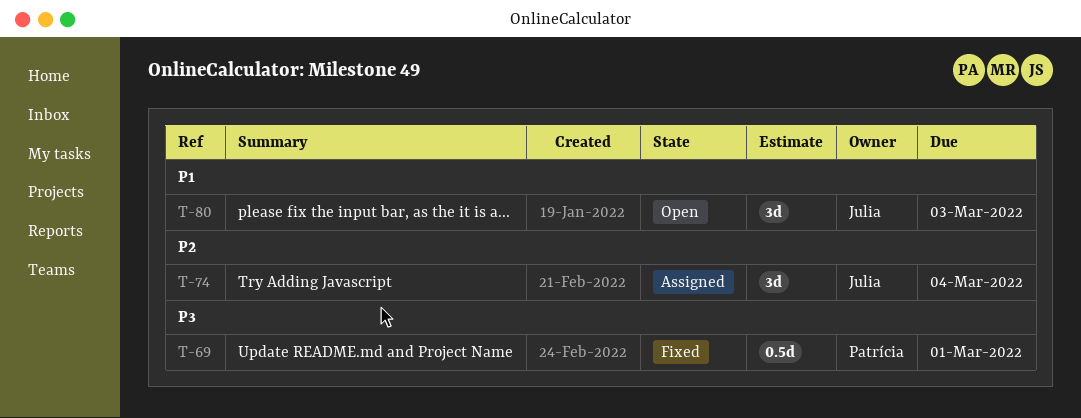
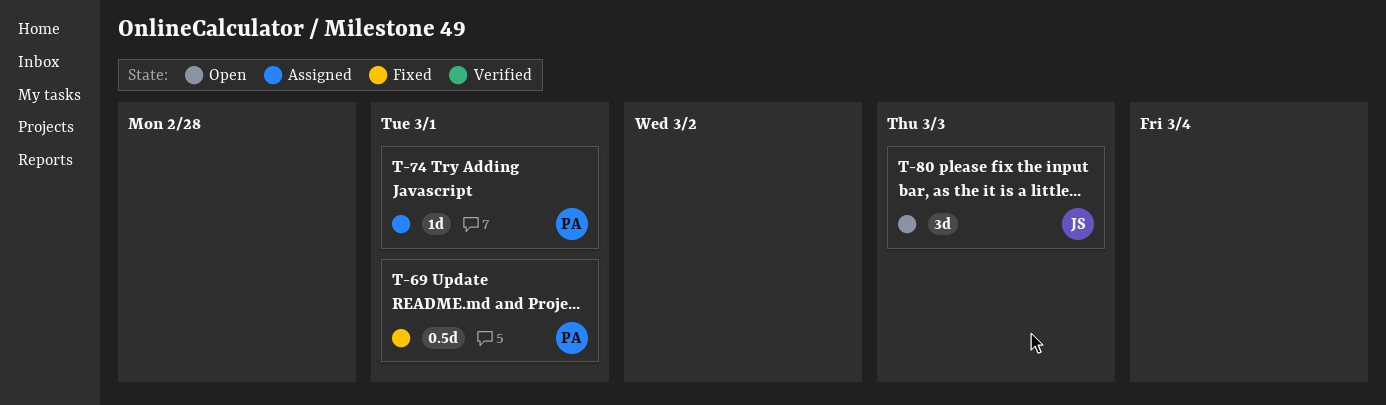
T-74, owner: Julia -> Patrícia
T-74, estimate: 3d -> 1d
T-74, due: Mar 4 -> Mar 1

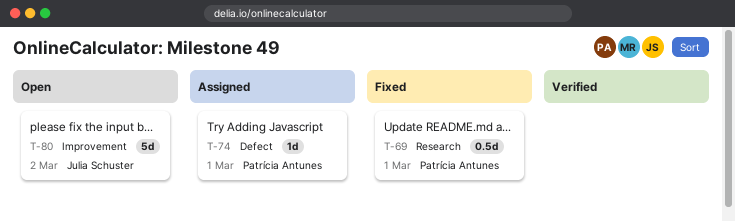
T-80, estimate: 3d -> 5d
T-80, due: Mar 3 -> Mar 2

